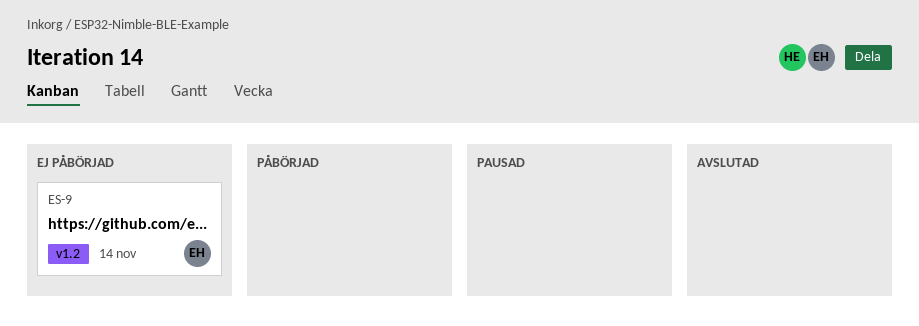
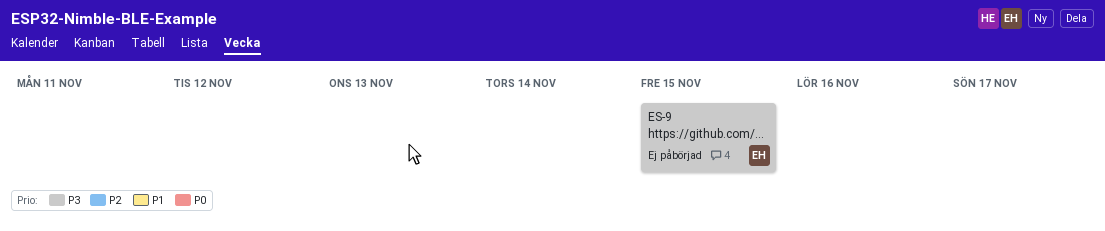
ES-9, due: Nov 14 -> Nov 15

